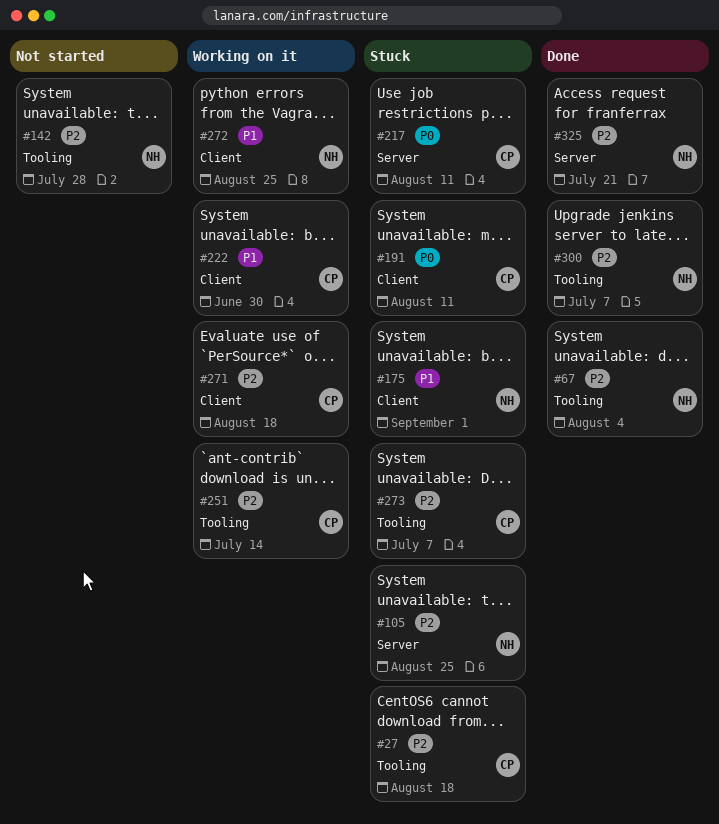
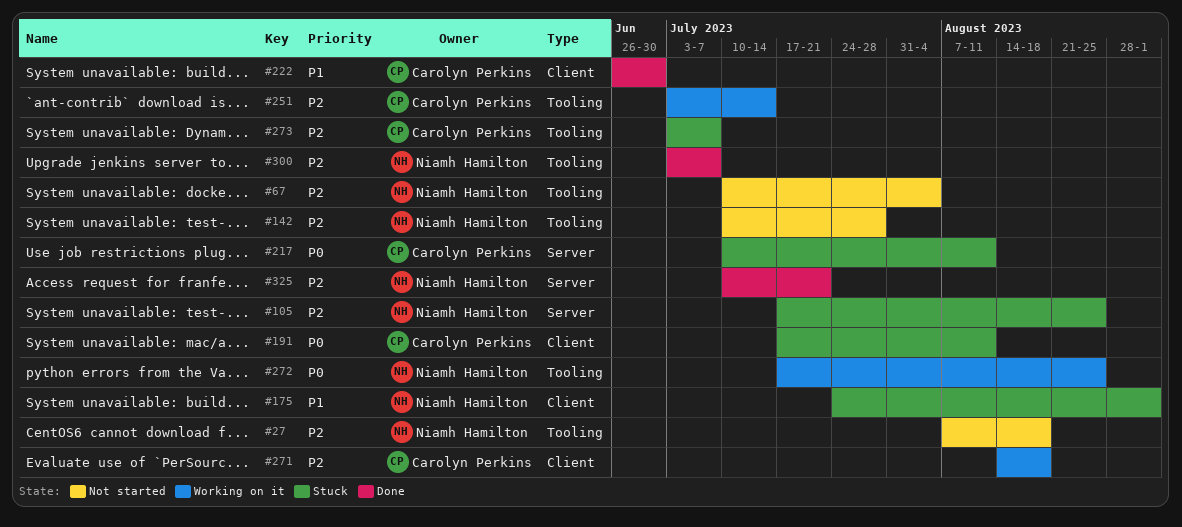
#27, status: Stuck -> Not started
#27, owner: Carolyn Perkins -> Niamh Hamilton
#67, status: Done -> Not started
#222, status: Working on it -> Done
#272, priority: P1 -> P0
#272, label: Client -> Tooling

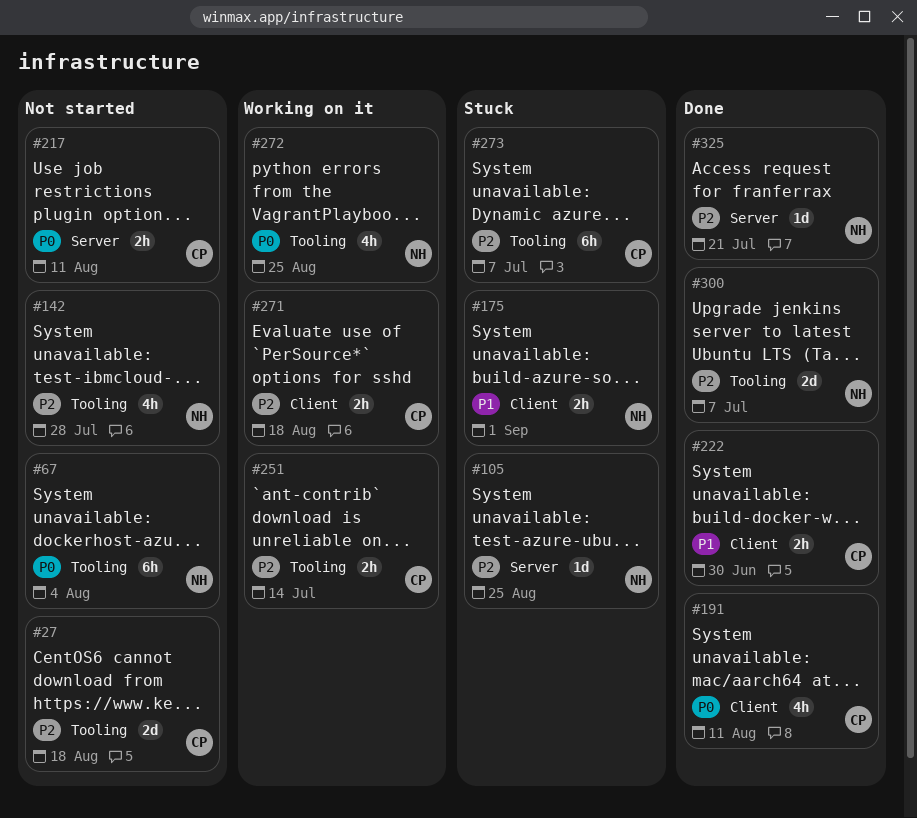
#27, owner: Niamh Hamilton -> Carolyn Perkins
#67, priority: P2 -> P0
#191, status: Stuck -> Done
#217, status: Stuck -> Not started

